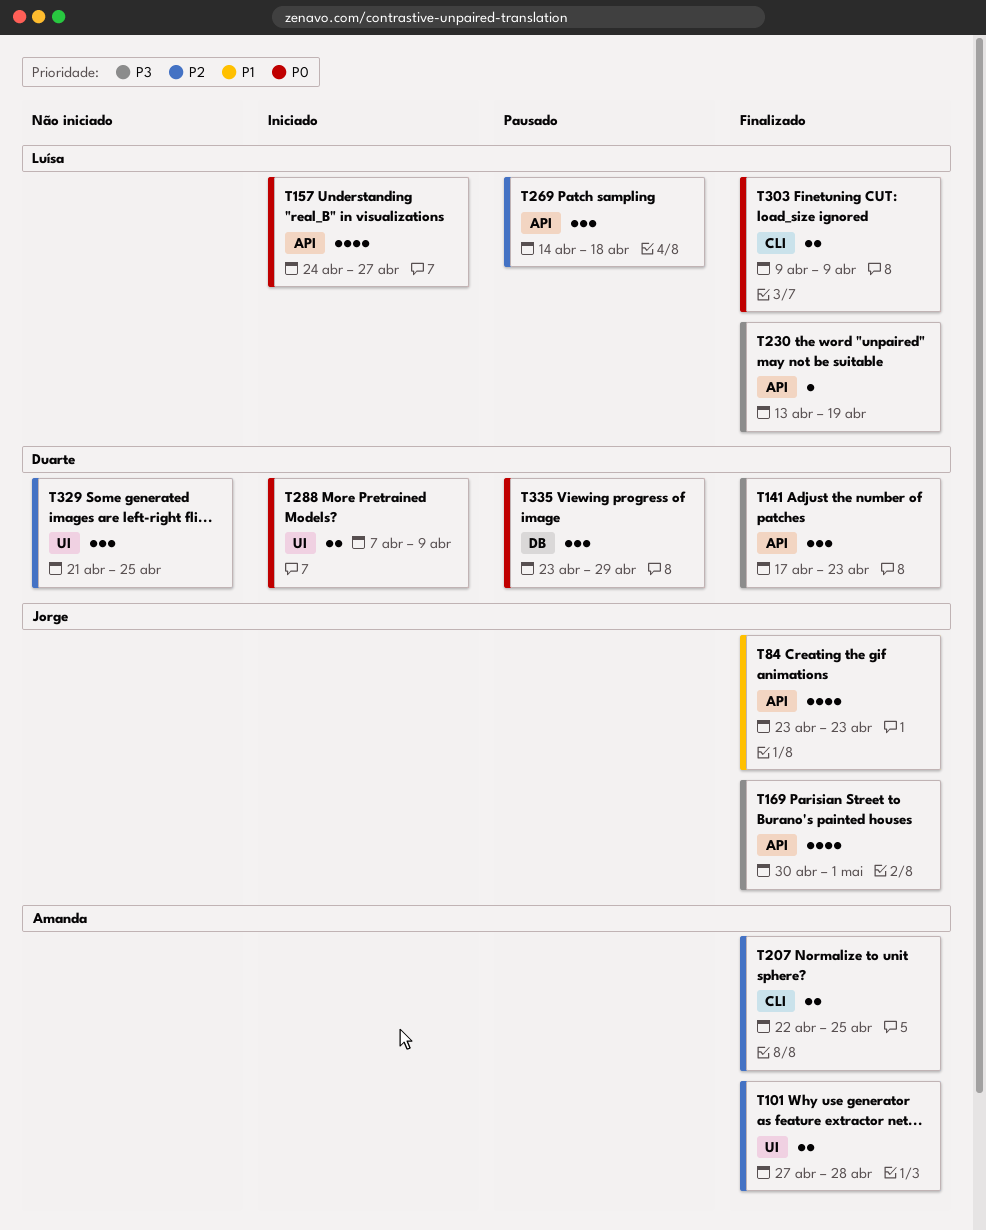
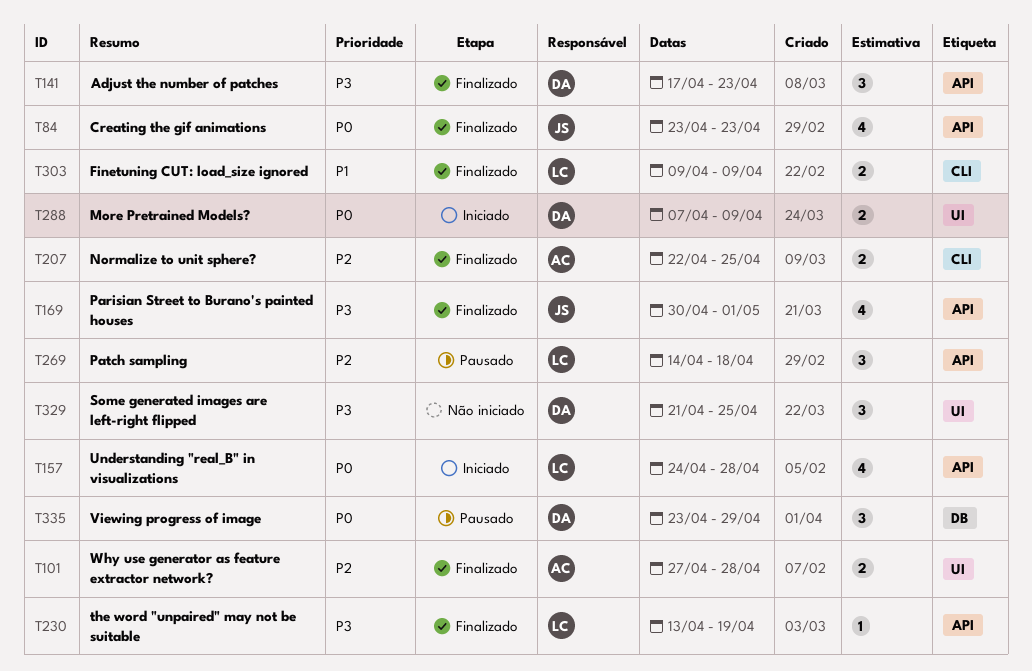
T84, priority: P1 -> P0
T157, due: Apr 27 -> Apr 28
T303, priority: P0 -> P1
T329, priority: P2 -> P3

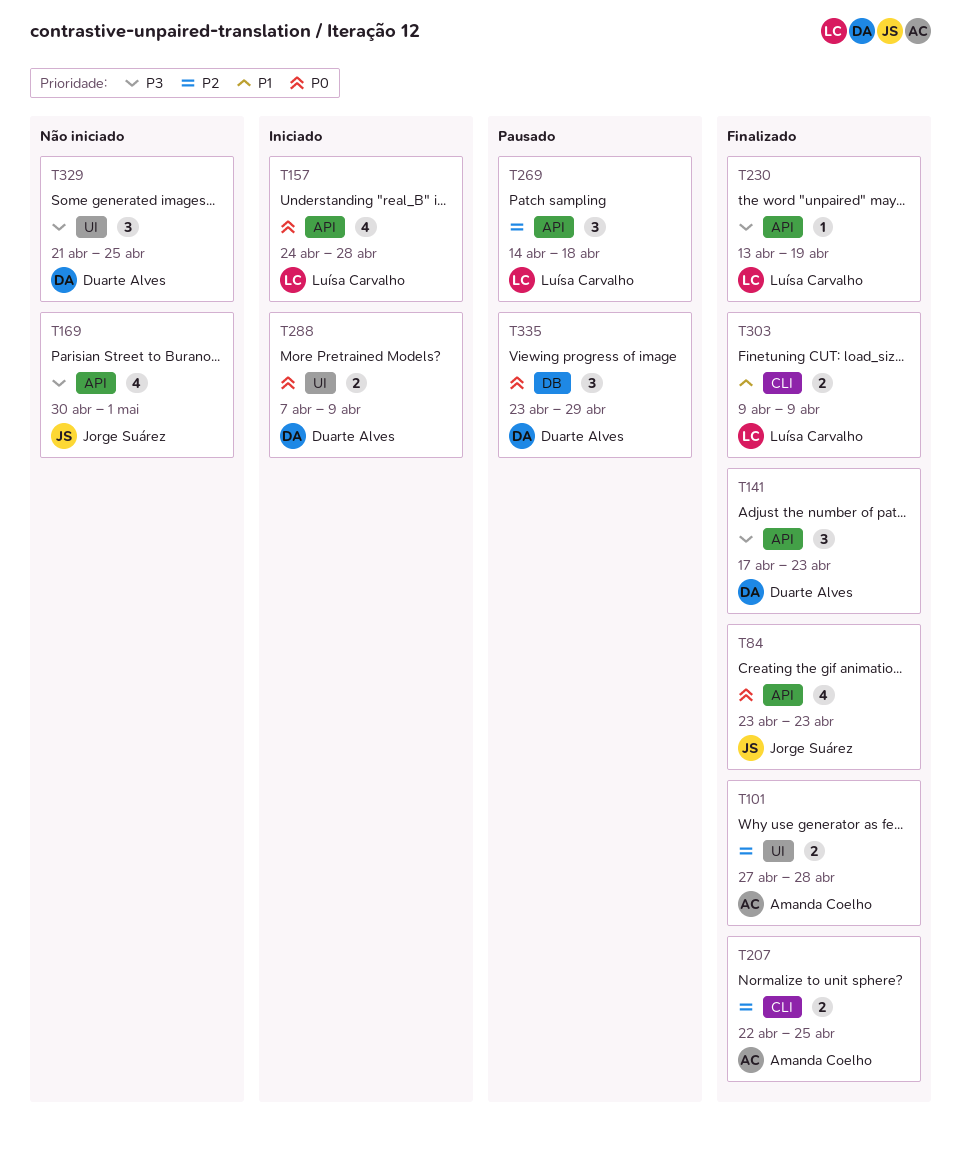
T169, status: Finalizado -> Não iniciado

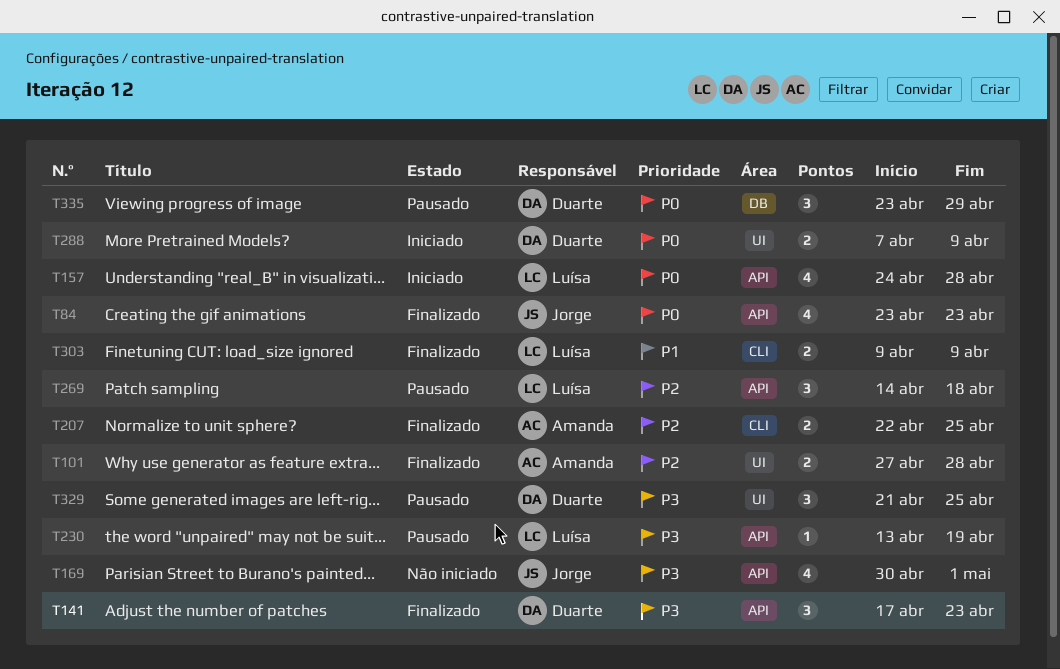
T230, status: Finalizado -> Pausado
T329, status: Não iniciado -> Pausado

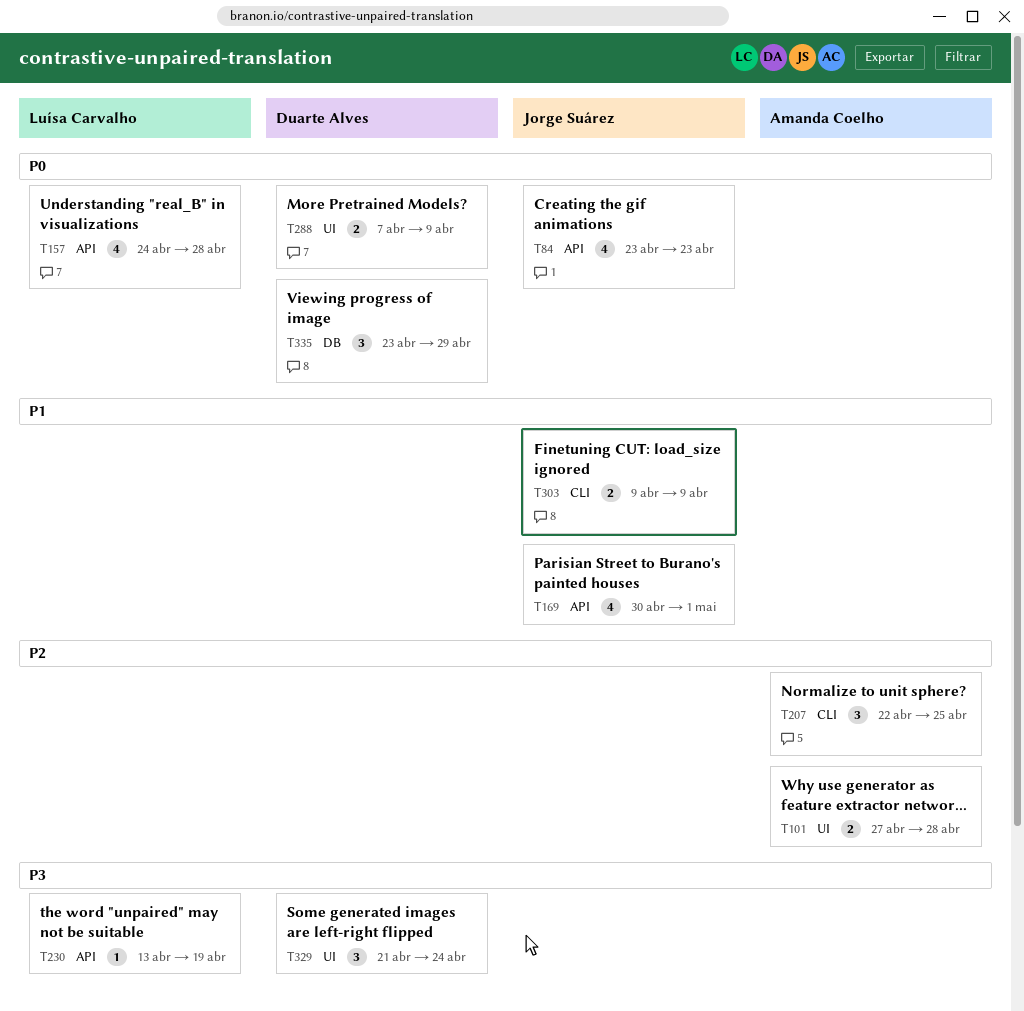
T141: present -> none
T169, priority: P3 -> P1
T207, estimate: 2 -> 3
T269: present -> none
T303, owner: Luísa Carvalho -> Jorge Suárez
T329, due: Apr 25 -> Apr 24

